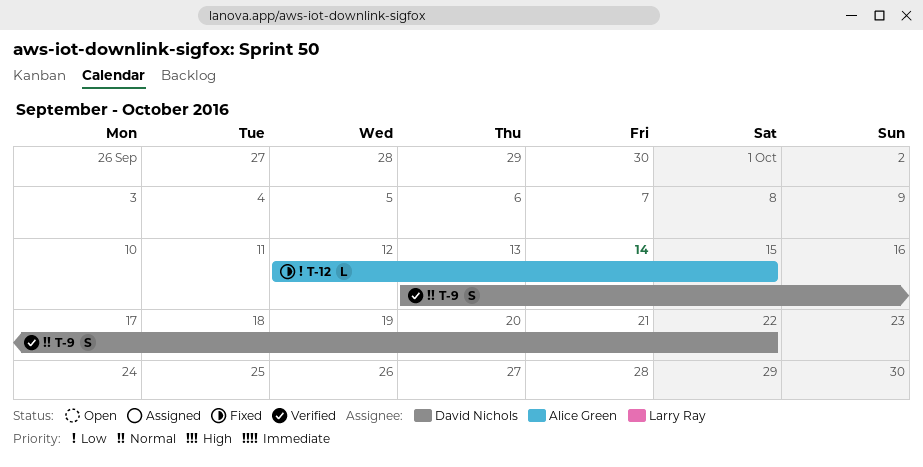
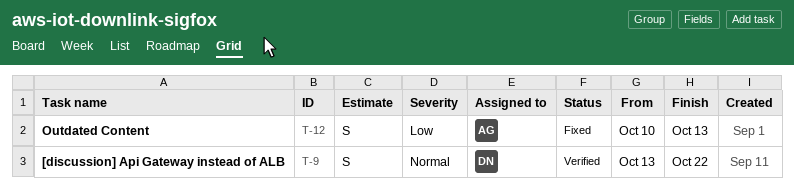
T-12, estimate: L -> S
T-12, start: Oct 12 -> Oct 10
T-12, due: Oct 15 -> Oct 13

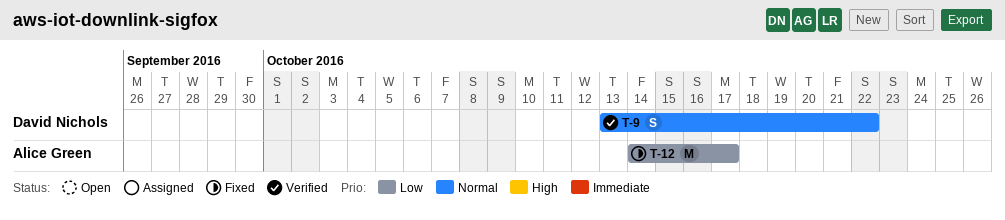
T-12, estimate: S -> M
T-12, start: Oct 10 -> Oct 14
T-12, due: Oct 13 -> Oct 17

